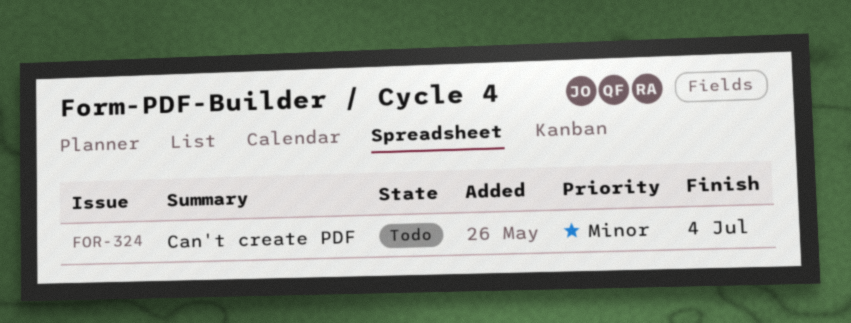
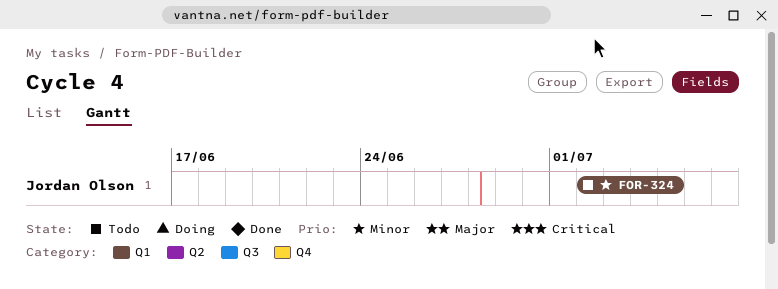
FOR-324, due: Jul 4 -> Jul 5

